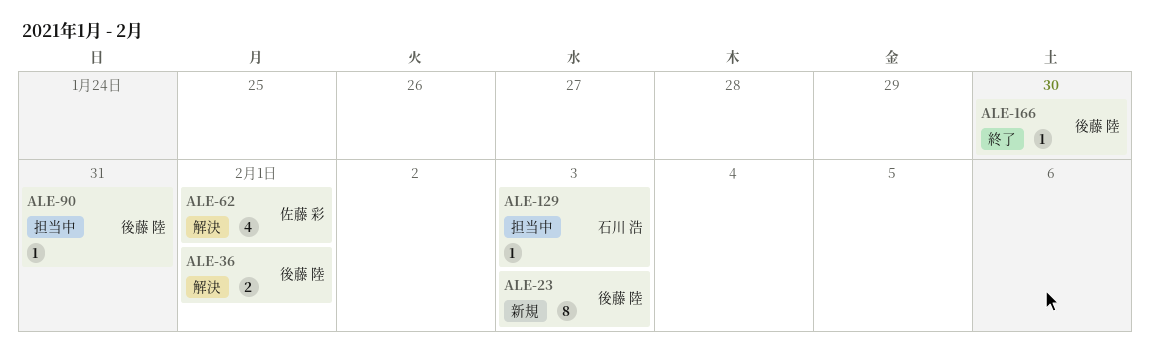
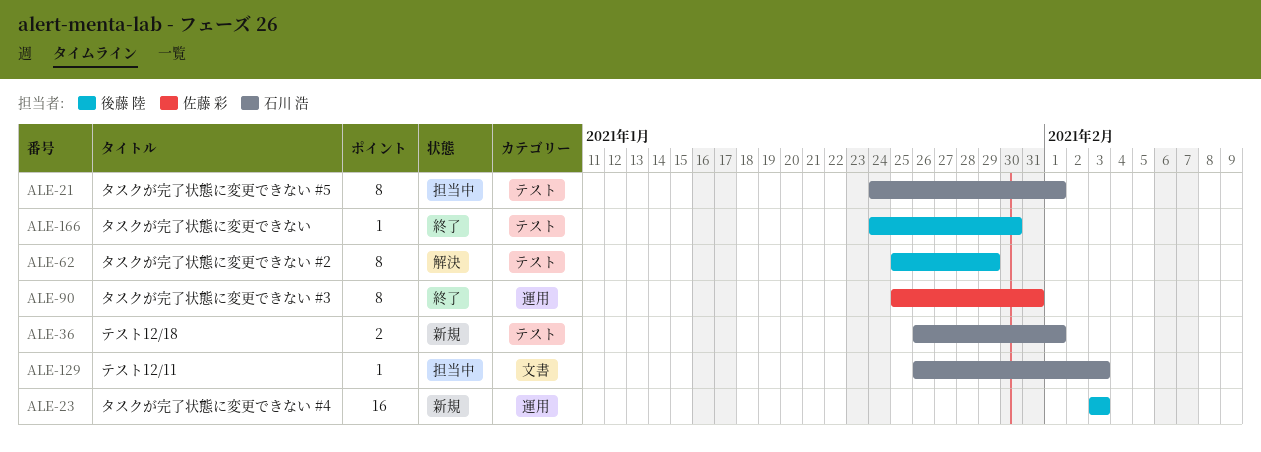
ALE-21: none -> present
ALE-23, estimate: 8 -> 16
ALE-36, status: 解決 -> 新規
ALE-36, owner: 後藤 陸 -> 石川 浩
ALE-62, owner: 佐藤 彩 -> 後藤 陸
ALE-62, estimate: 4 -> 8
ALE-62, due: Feb 1 -> Jan 29
ALE-90, status: 担当中 -> 終了
ALE-90, owner: 後藤 陸 -> 佐藤 彩
ALE-90, estimate: 1 -> 8

